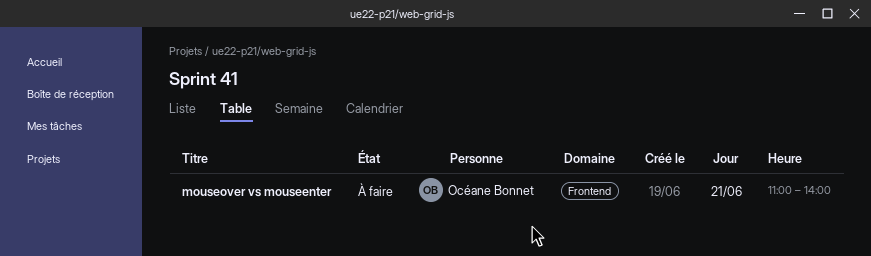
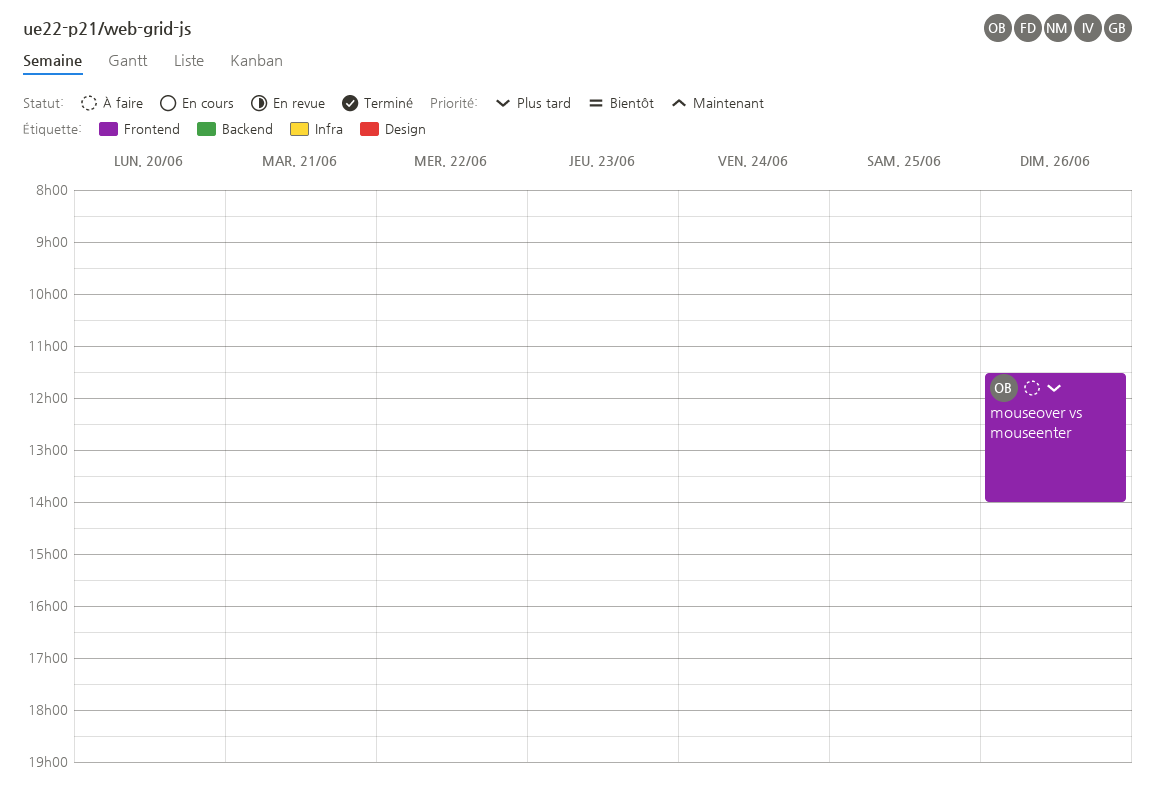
mouseover vs mouseenter, day: Jun 21 -> Jun 26
mouseover vs mouseenter, begins: 11:00 -> 11:30

